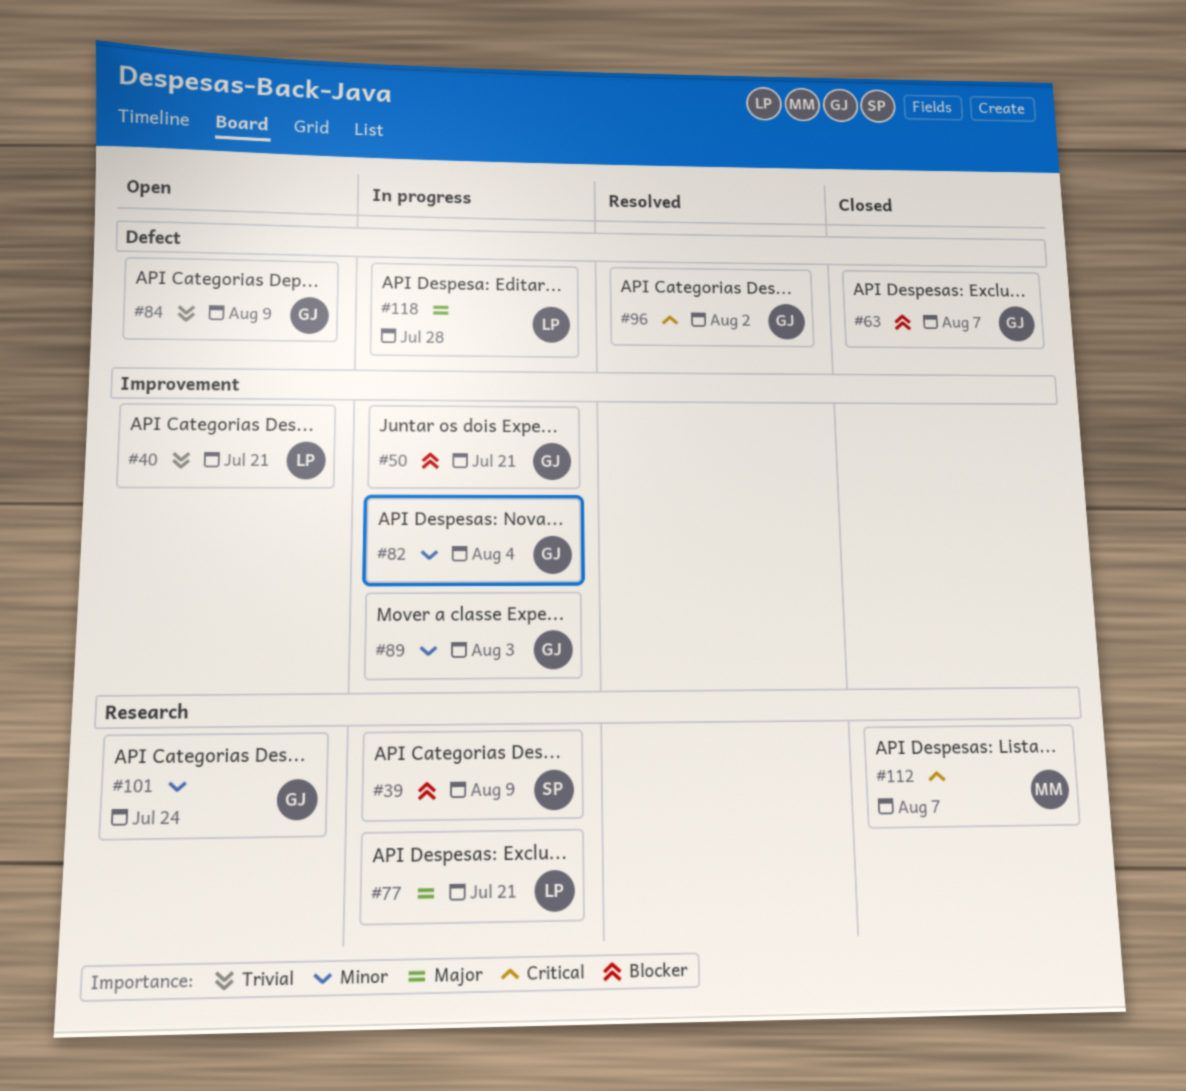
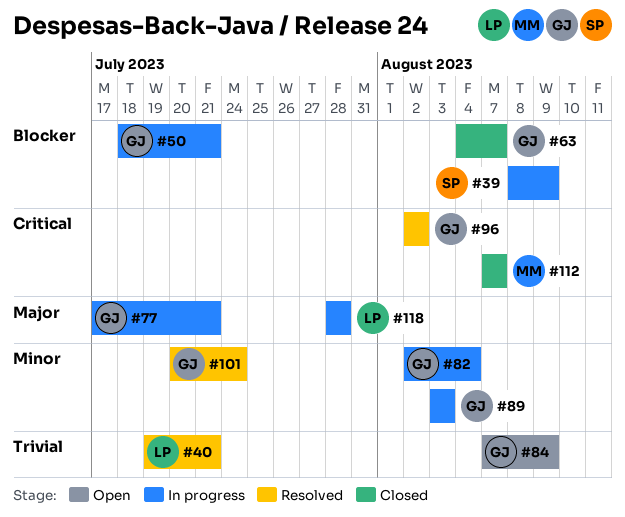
#40, status: Open -> Resolved
#77, owner: LP -> GJ
#101, status: Open -> Resolved

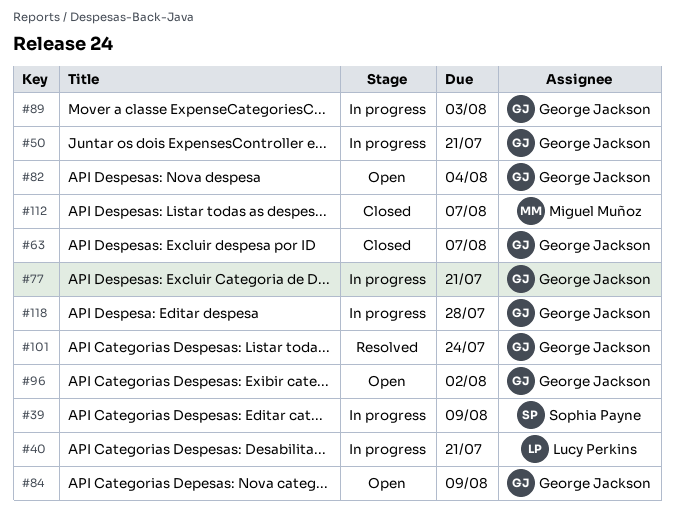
#40, status: Resolved -> In progress
#82, status: In progress -> Open
#96, status: Resolved -> Open
#118, owner: Lucy Perkins -> George Jackson

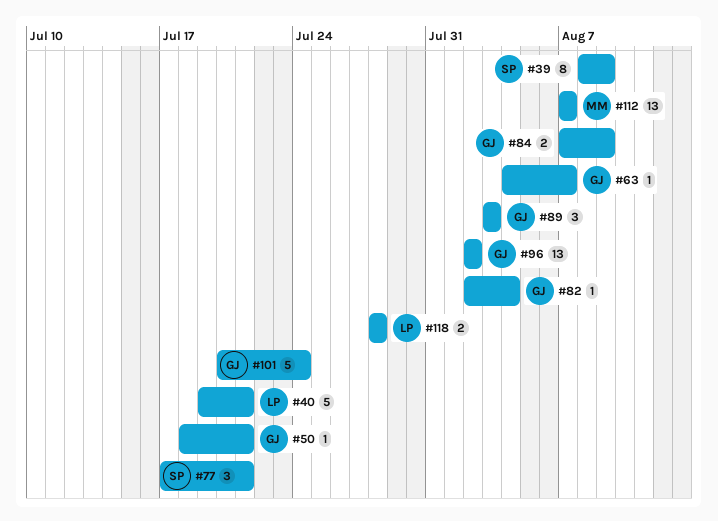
#77, owner: George Jackson -> Sophia Payne
#118, owner: George Jackson -> Lucy Perkins

